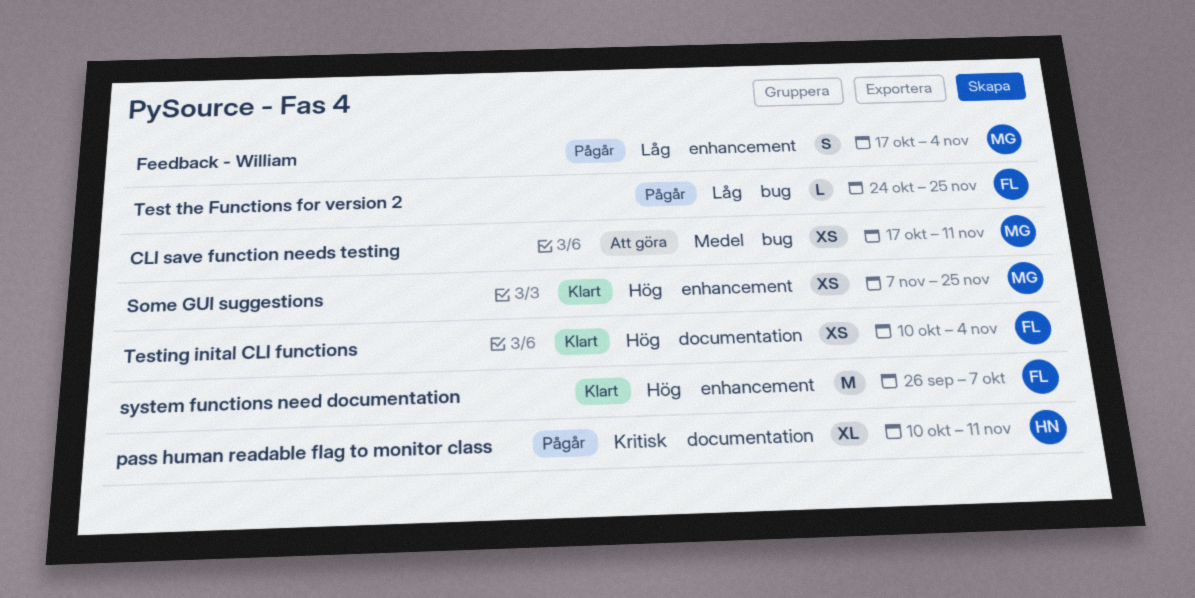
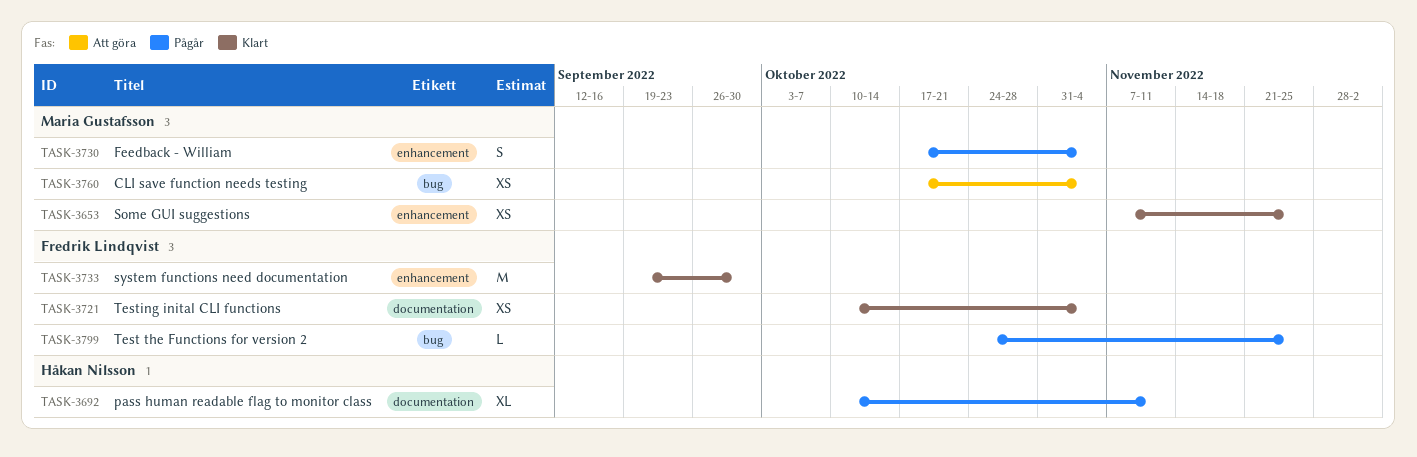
CLI save function needs testing, due: Nov 11 -> Nov 4
system functions need documentation, start: Sep 26 -> Sep 19
system functions need documentation, due: Oct 7 -> Sep 30

